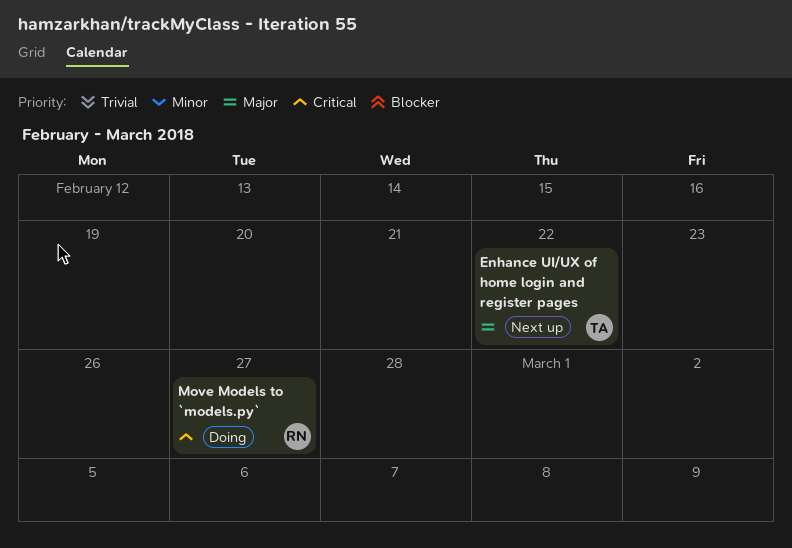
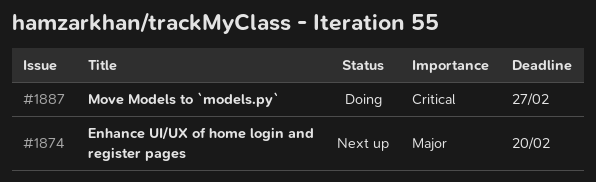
Enhance UI/UX of home login and register pages, due: Feb 22 -> Feb 20

